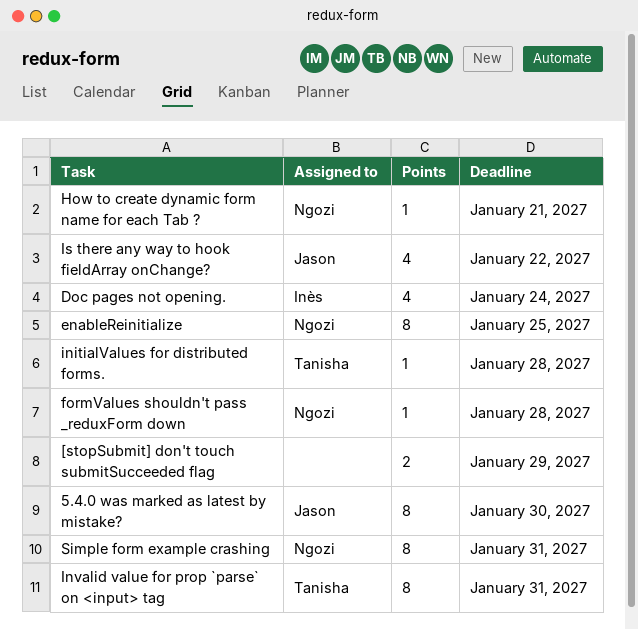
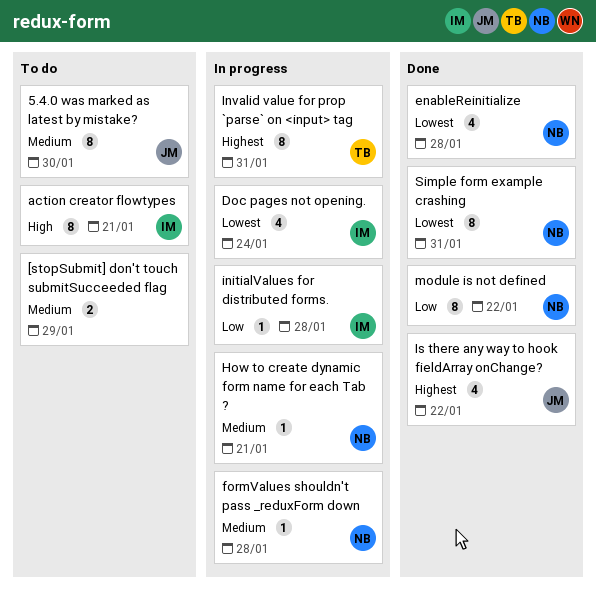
action creator flowtypes: none -> present
enableReinitialize, estimate: 8 -> 4
enableReinitialize, due: Jan 25 -> Jan 28
initialValues for distributed forms., owner: Tanisha -> Inès
module is not defined: none -> present

